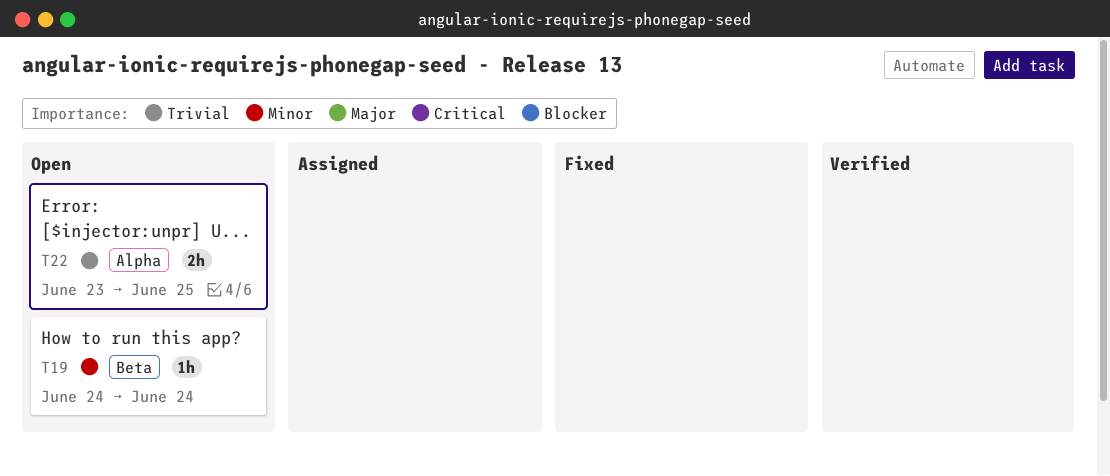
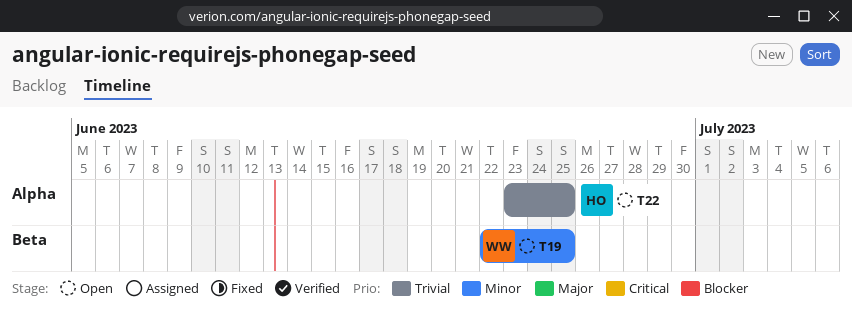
T19, start: Jun 24 -> Jun 22
T19, due: Jun 24 -> Jun 25

